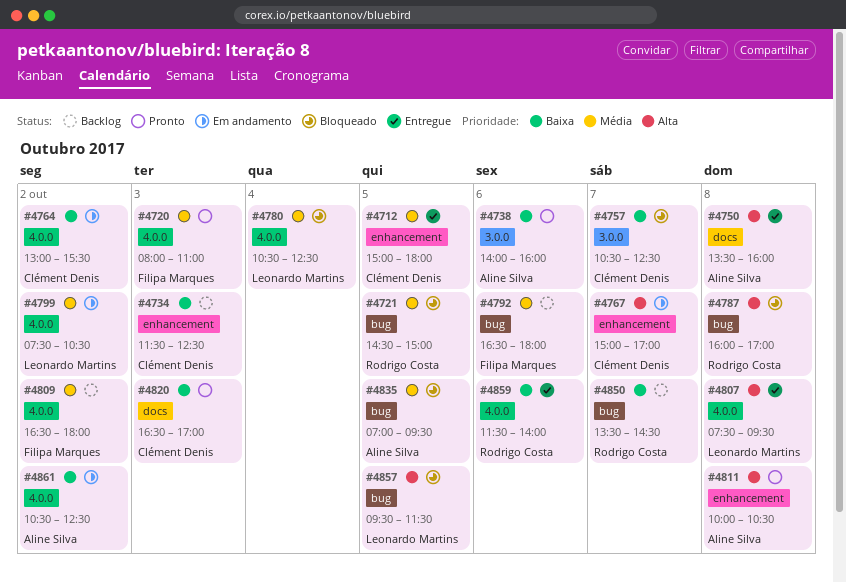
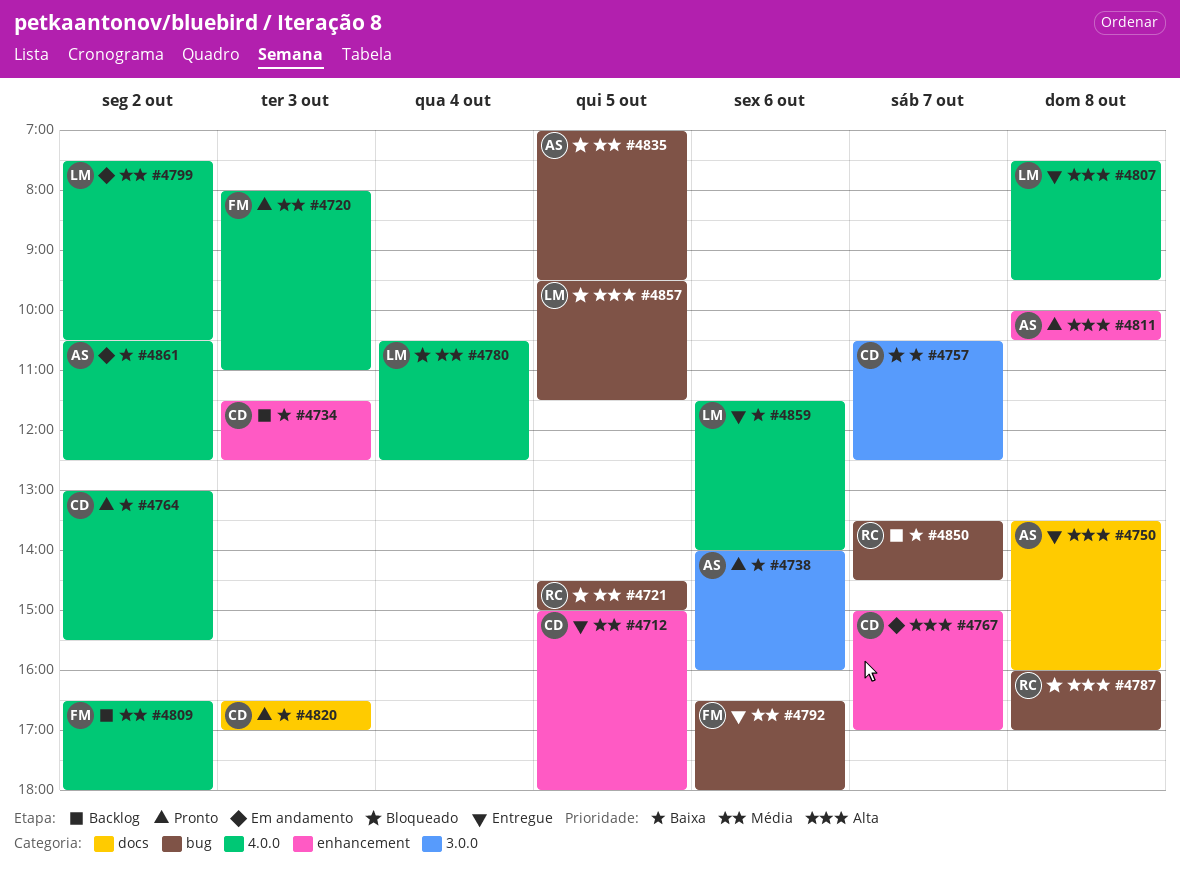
#4764, status: Em andamento -> Pronto
#4792, status: Backlog -> Entregue
#4859, owner: Rodrigo Costa -> Leonardo Martins

